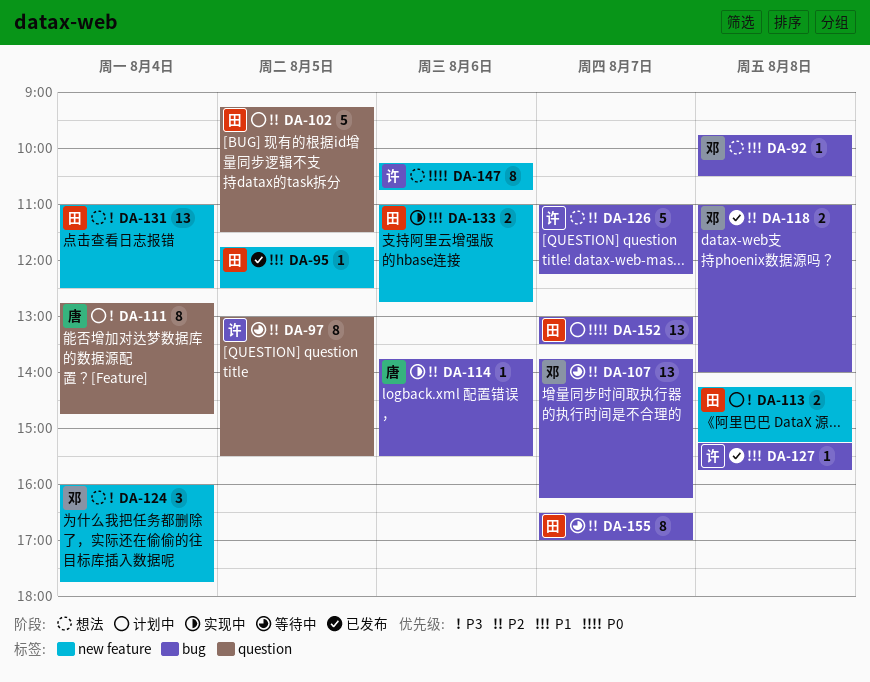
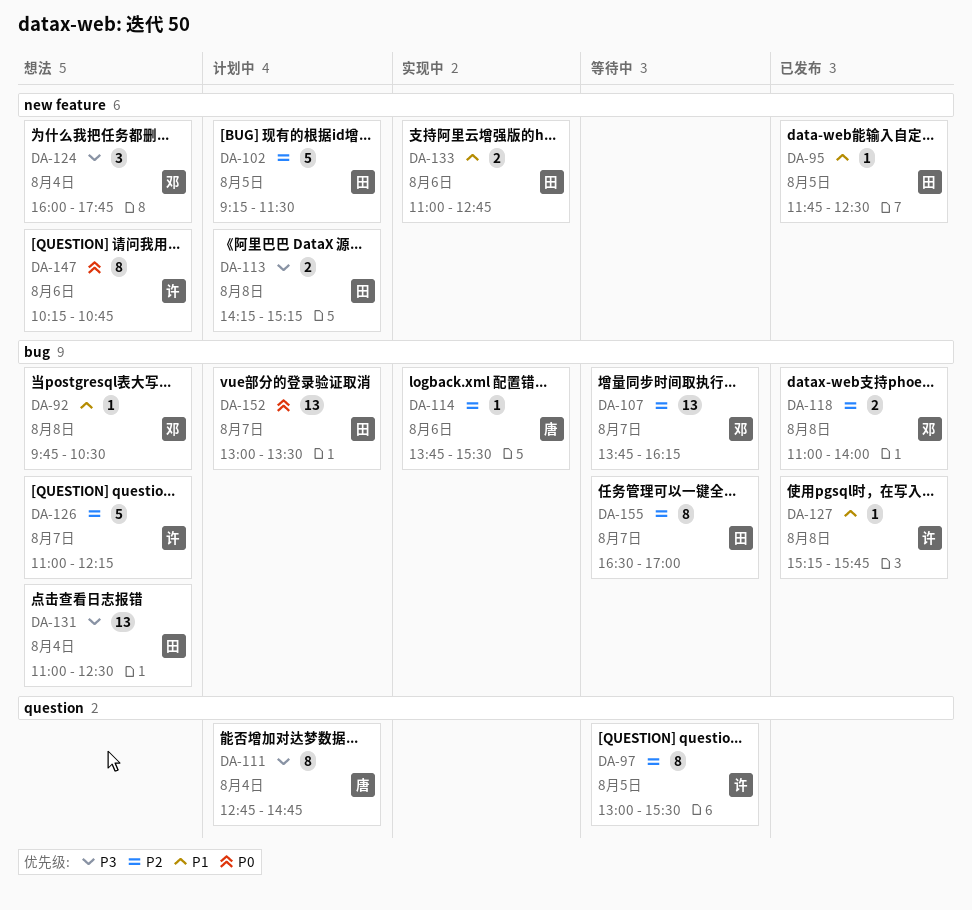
DA-102, label: question -> new feature
DA-131, label: new feature -> bug

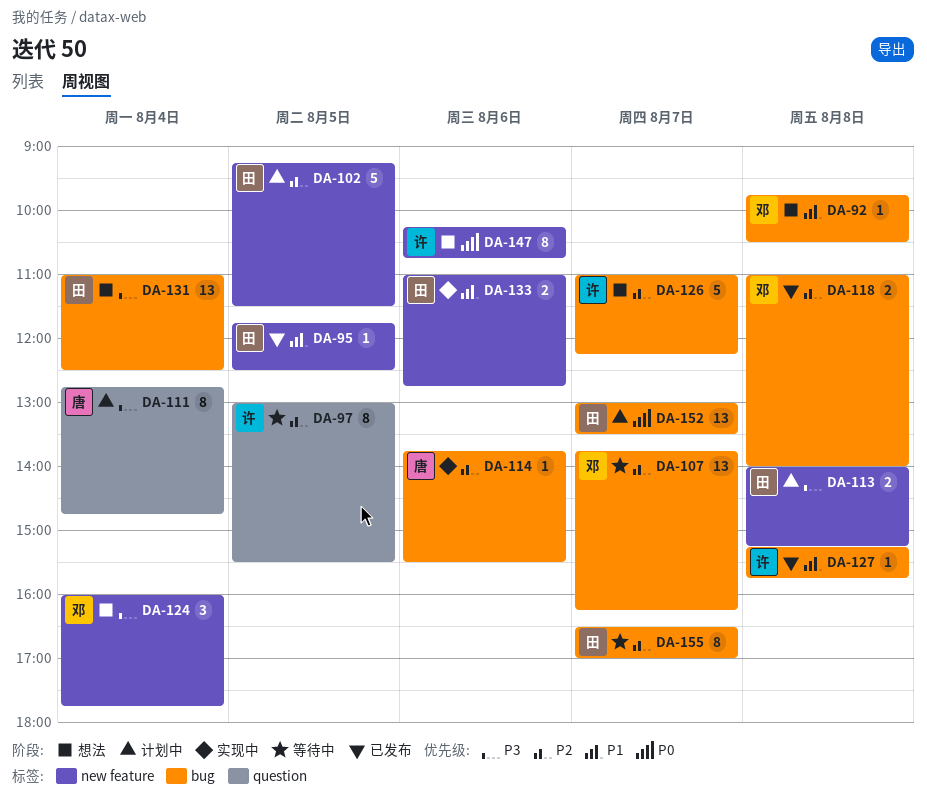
DA-113, begins: 14:15 -> 14:00

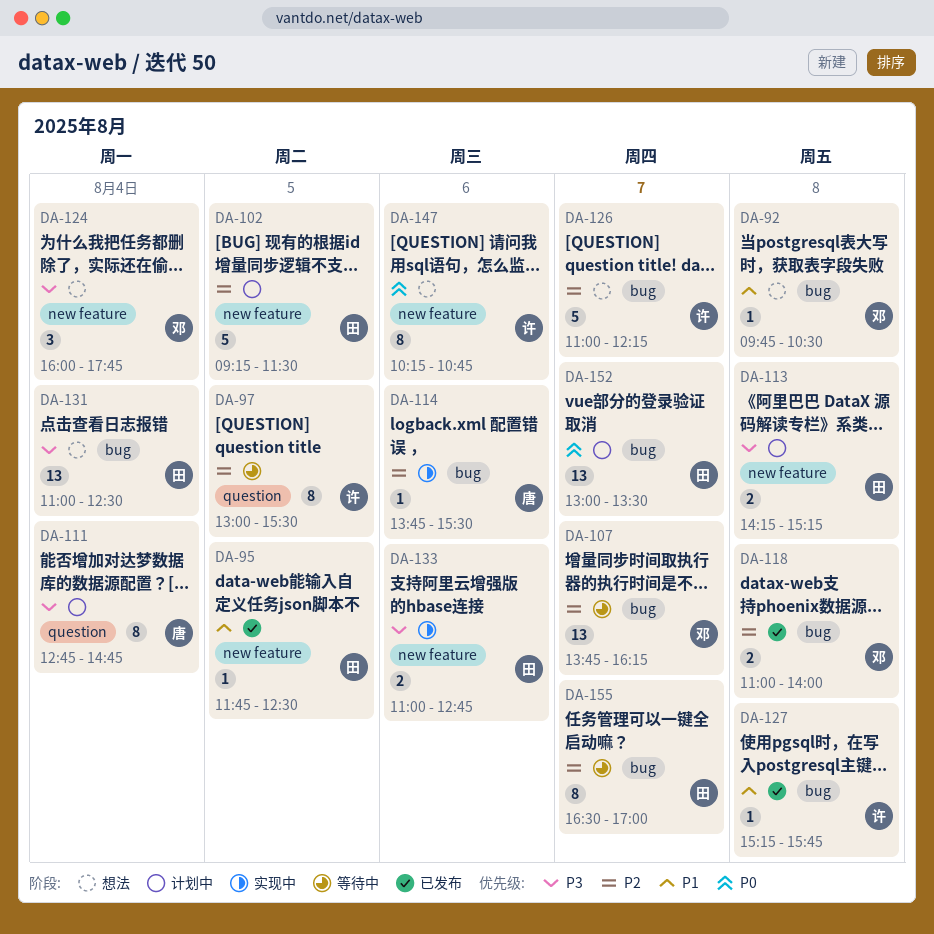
DA-113, begins: 14:00 -> 14:15
DA-133, priority: P1 -> P3

